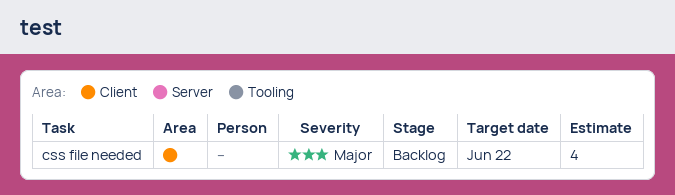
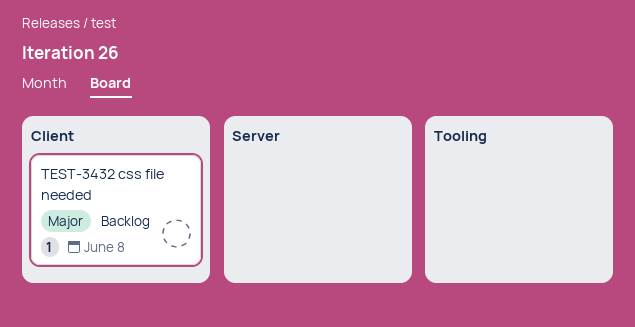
css file needed, estimate: 4 -> 1
css file needed, due: Jun 22 -> Jun 8

